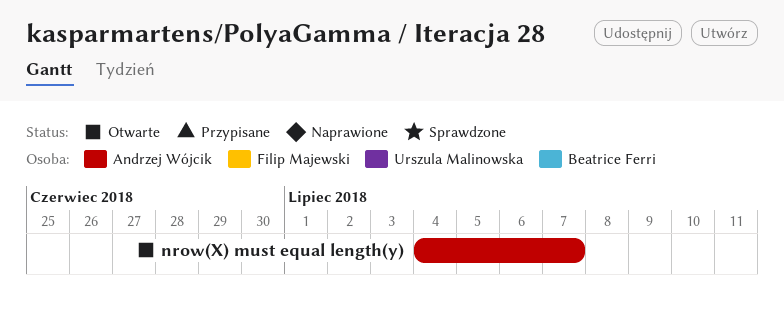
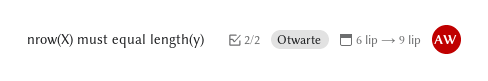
nrow(X) must equal length(y), start: Jul 4 -> Jul 6
nrow(X) must equal length(y), due: Jul 7 -> Jul 9

